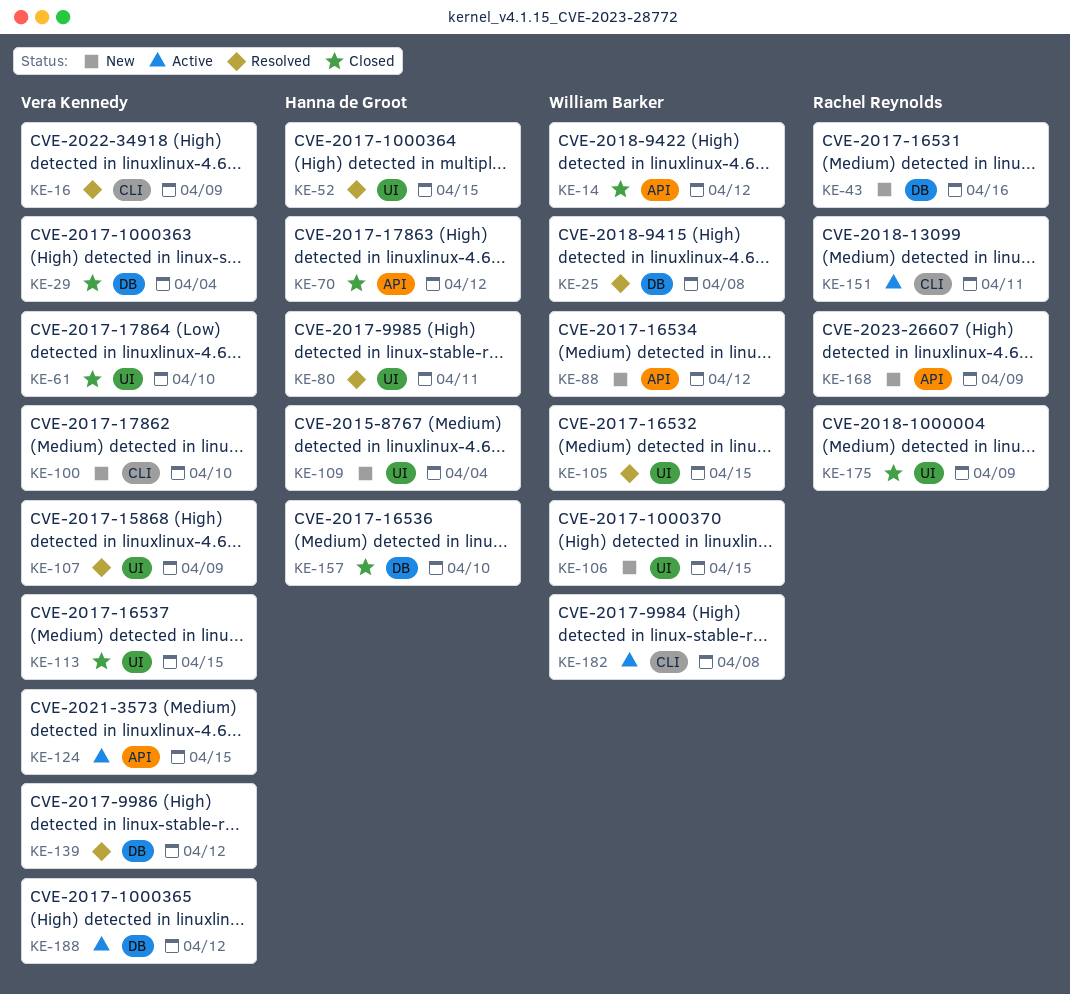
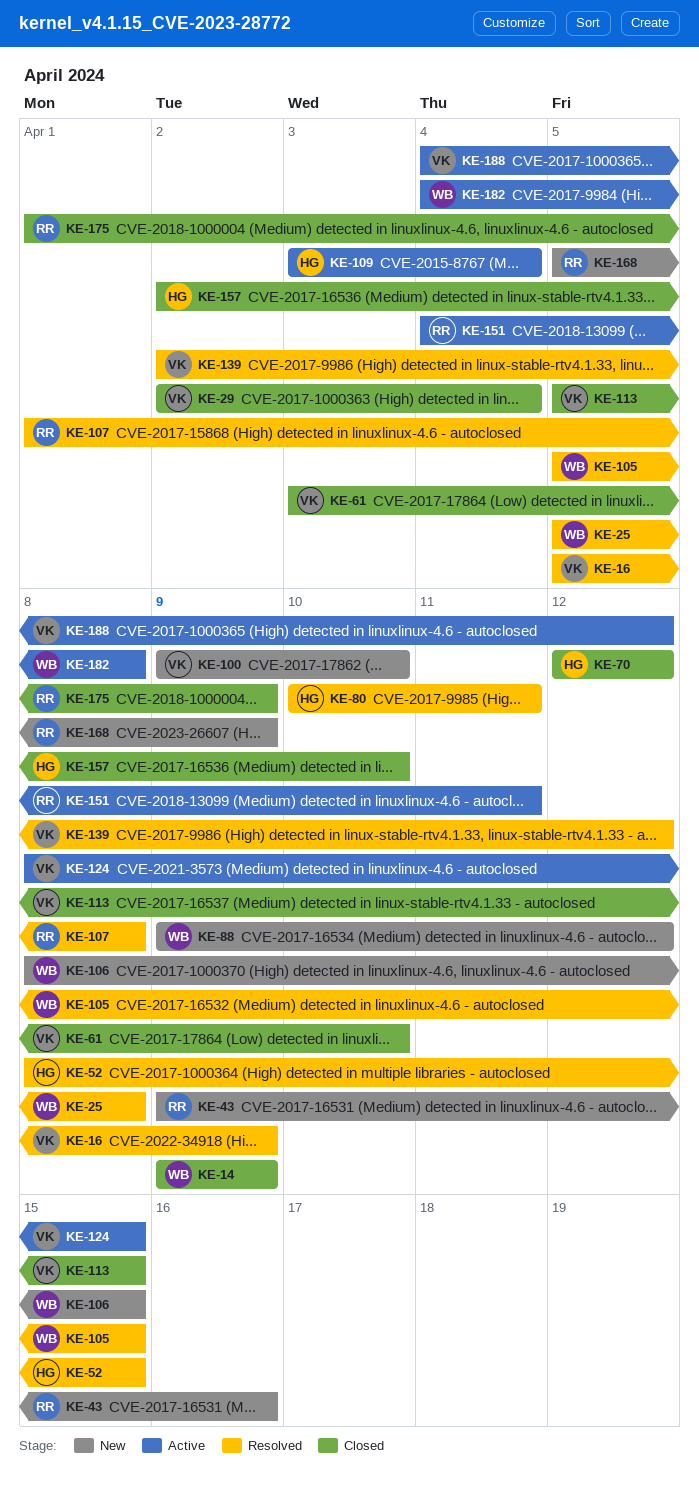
KE-14, due: Apr 12 -> Apr 9
KE-107, owner: Vera Kennedy -> Rachel Reynolds
KE-107, due: Apr 9 -> Apr 8
KE-109, status: New -> Active

